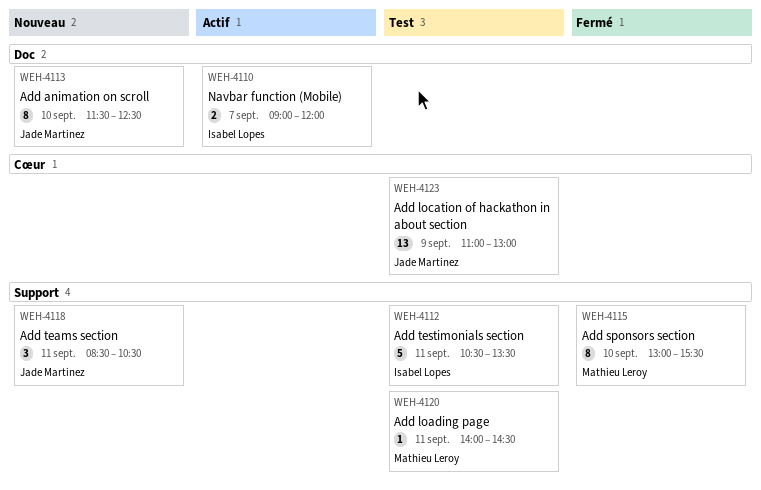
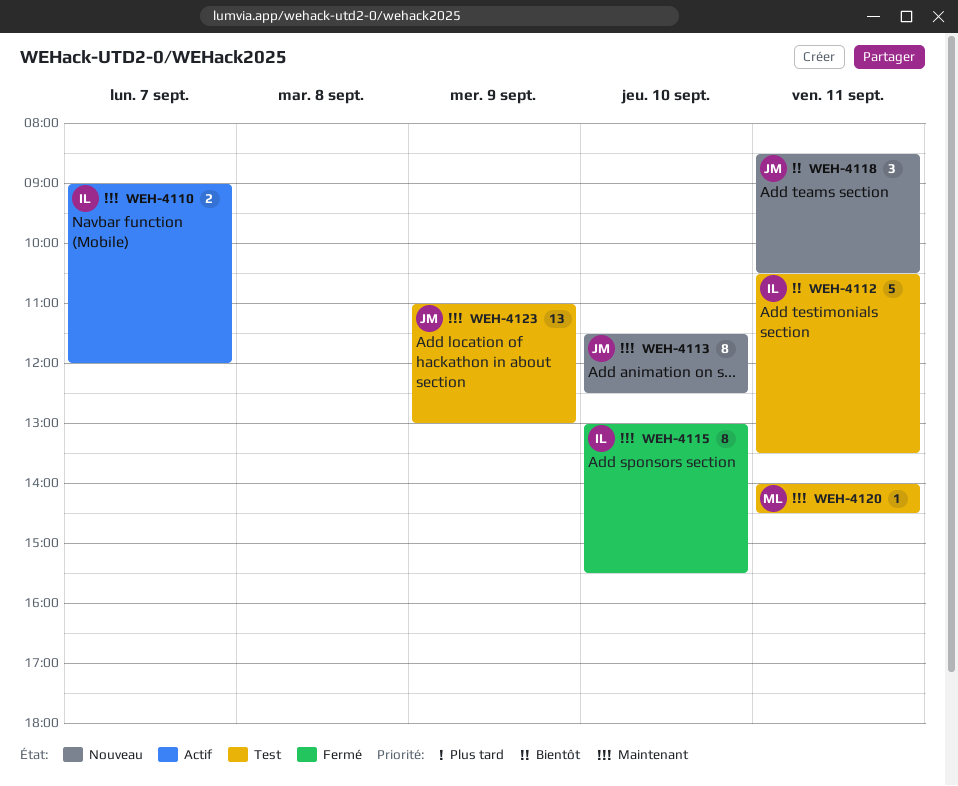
WEH-4115, owner: Mathieu Leroy -> Isabel Lopes

